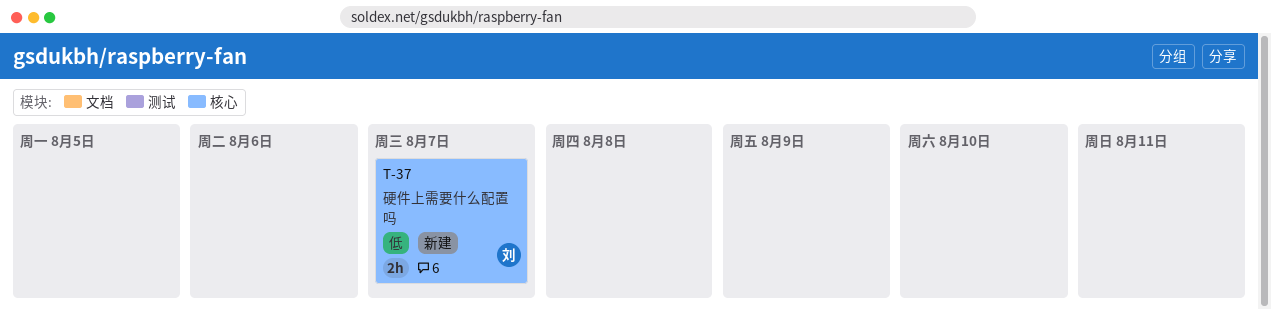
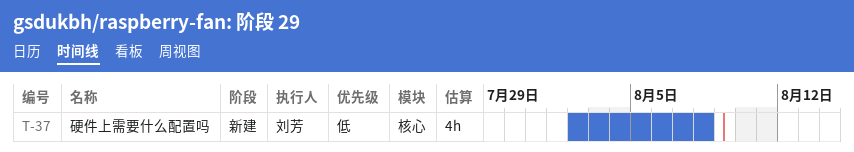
T-37, estimate: 2h -> 4h
T-37, due: Aug 7 -> Aug 8

